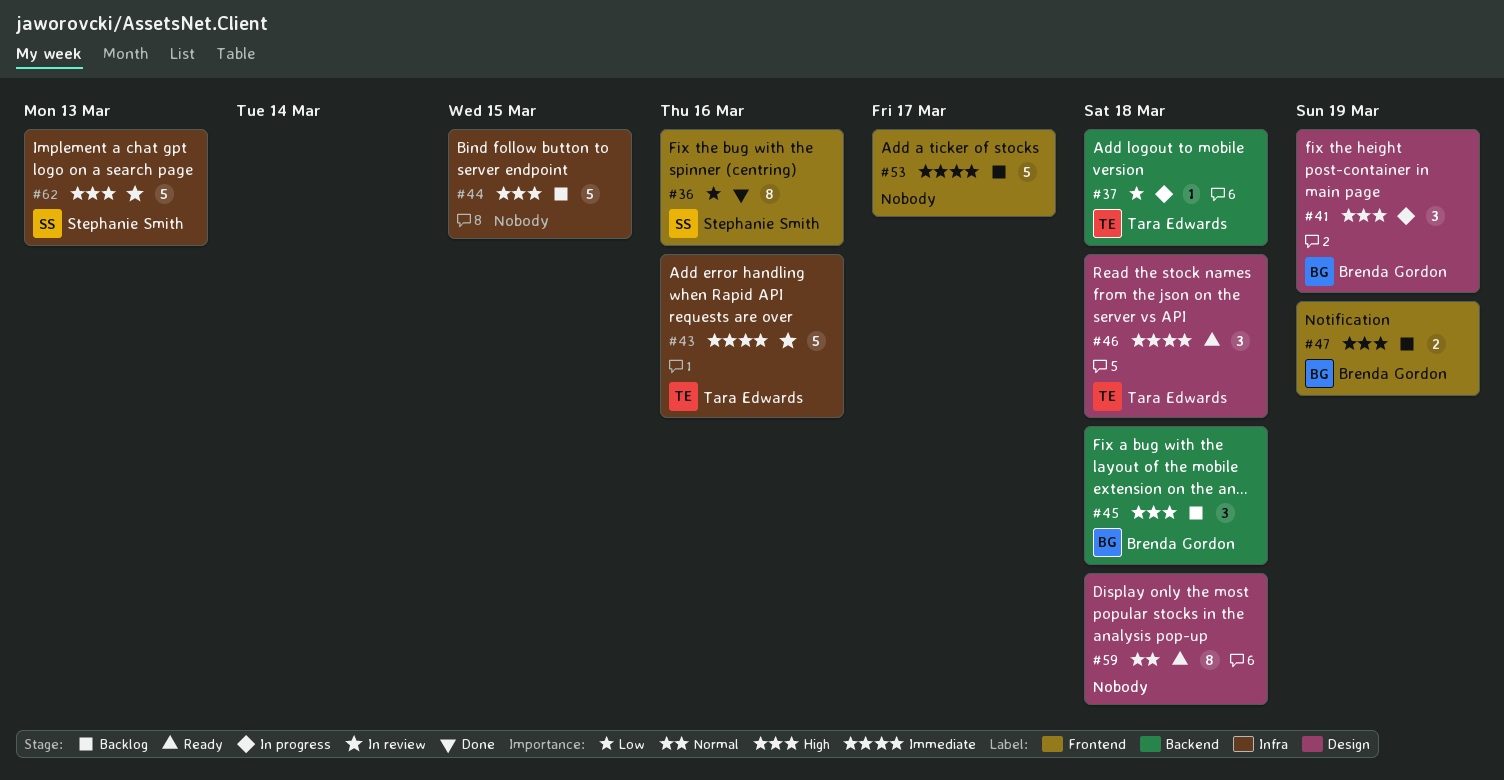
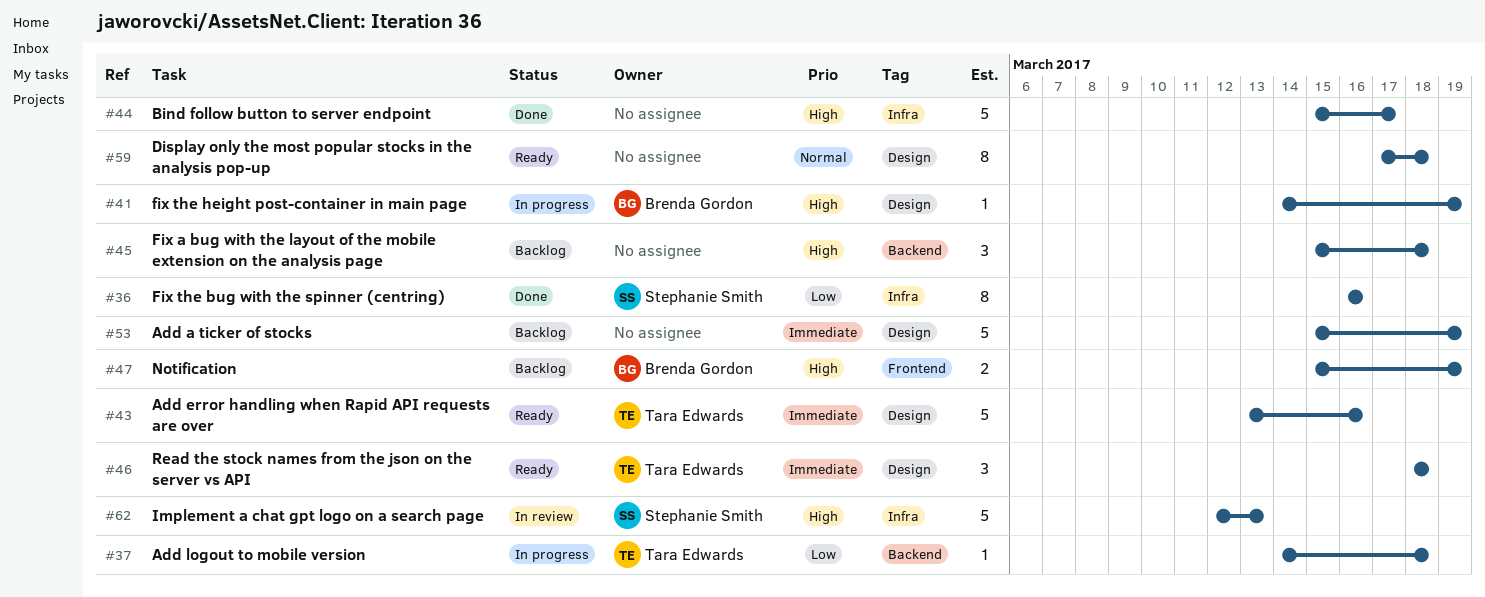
#36, label: Frontend -> Infra
#41, estimate: 3 -> 1
#43, status: In review -> Ready
#43, label: Infra -> Design
#44, status: Backlog -> Done
#44, due: Mar 15 -> Mar 17
#45, owner: Brenda Gordon -> none
#53, label: Frontend -> Design
#53, due: Mar 17 -> Mar 19

